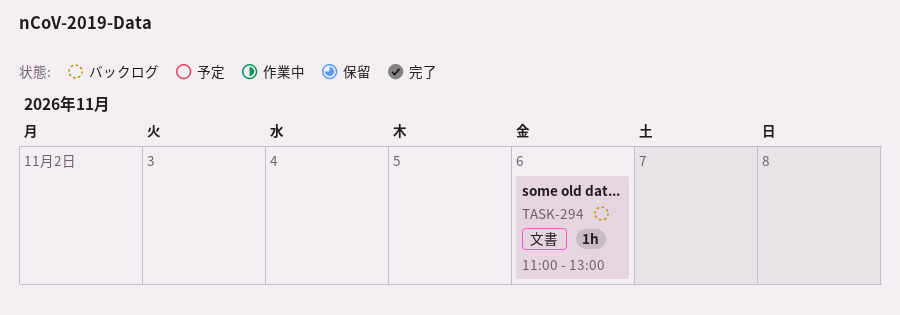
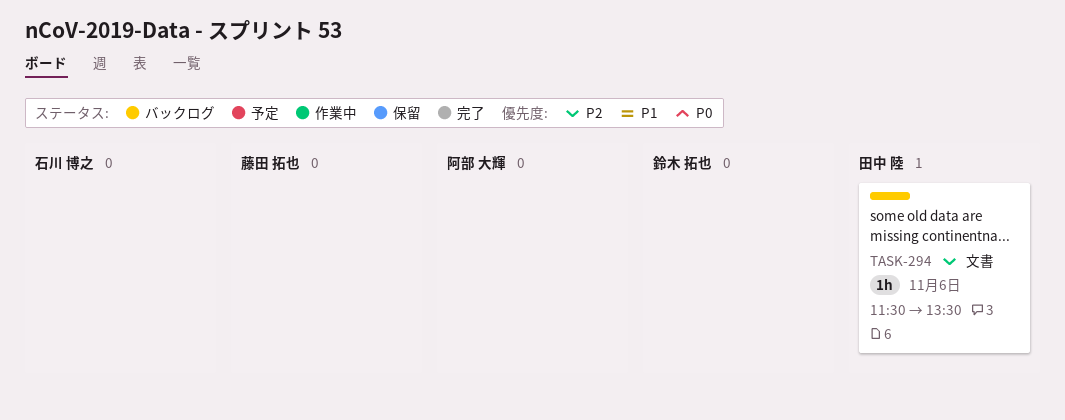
TASK-294, begins: 11:00 -> 11:30
TASK-294, ends: 13:00 -> 13:30

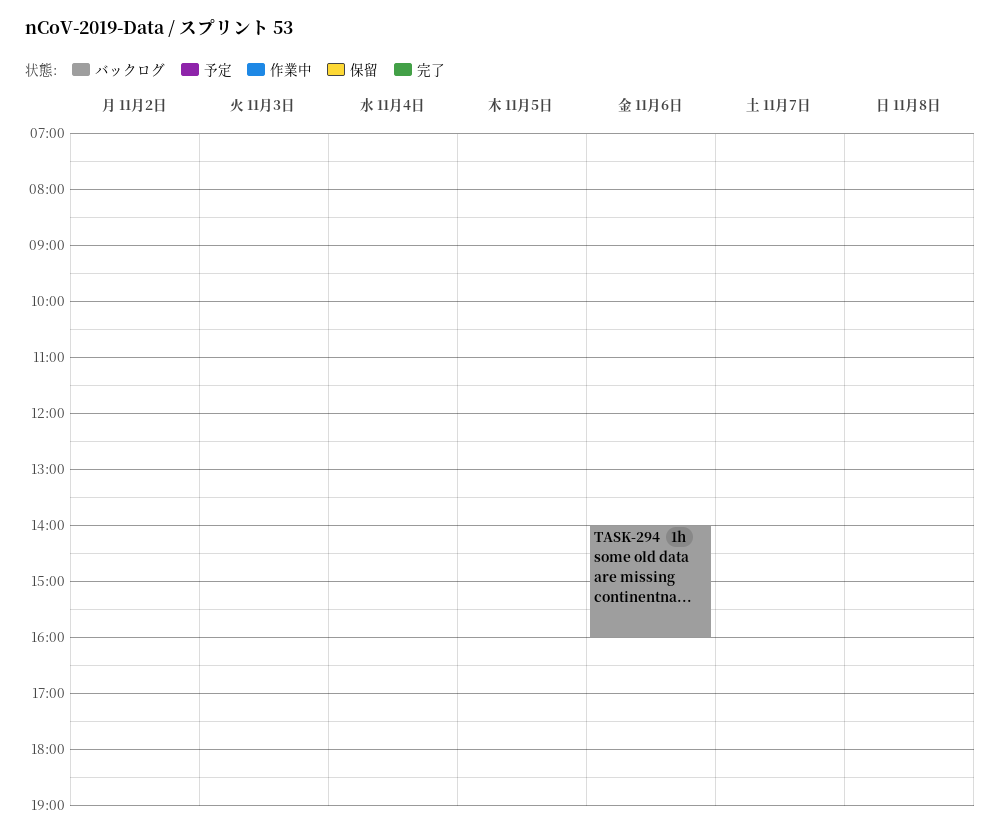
TASK-294, begins: 11:30 -> 14:00
TASK-294, ends: 13:30 -> 16:00

